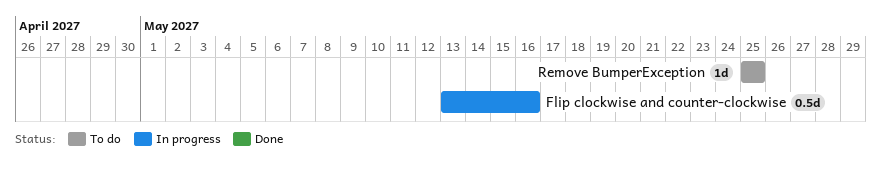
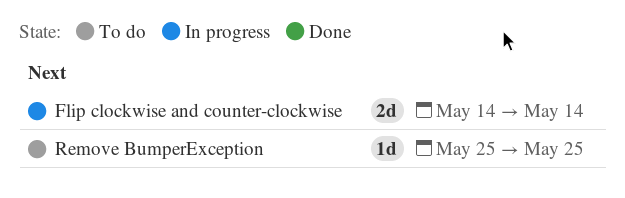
Flip clockwise and counter-clockwise, estimate: 0.5d -> 2d
Flip clockwise and counter-clockwise, start: May 13 -> May 14
Flip clockwise and counter-clockwise, due: May 16 -> May 14

